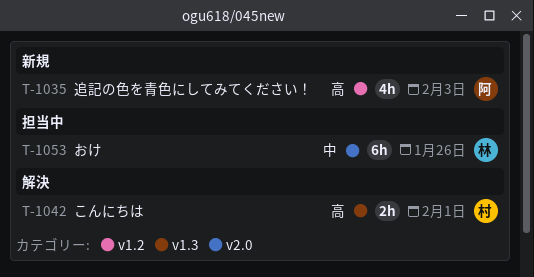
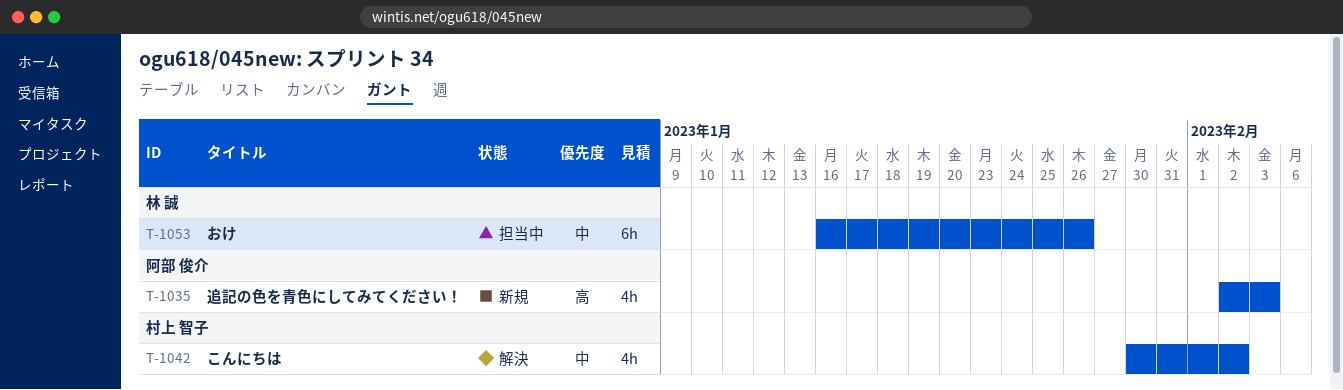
T-1042, priority: 高 -> 中
T-1042, estimate: 2h -> 4h
T-1042, due: Feb 1 -> Feb 2

